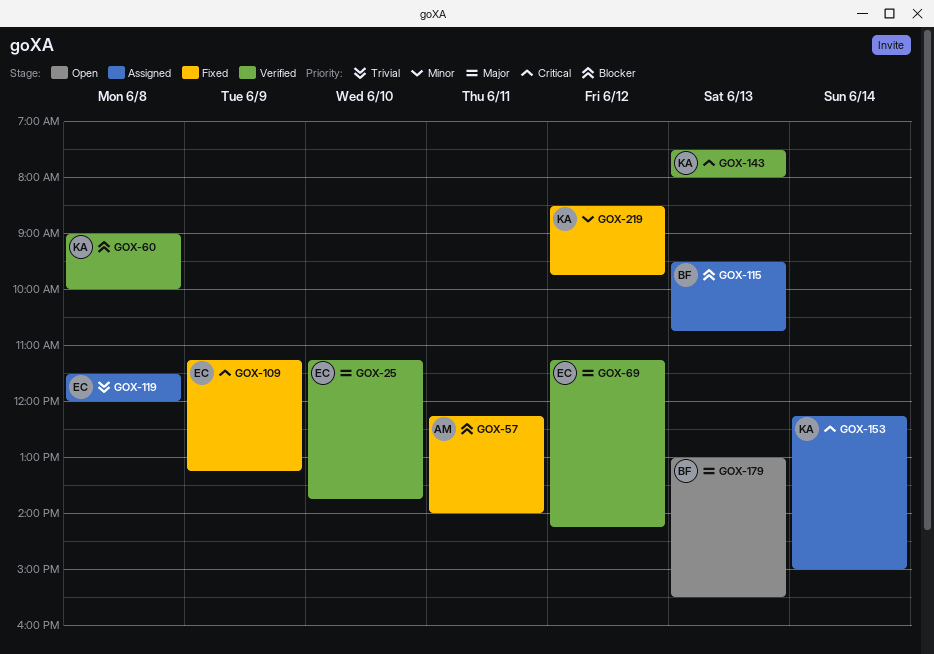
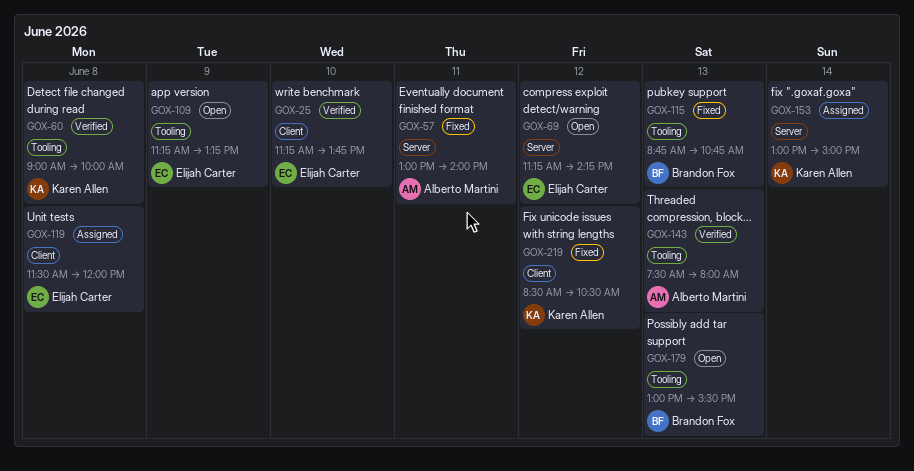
GOX-57, begins: 12:15 -> 13:00
GOX-69, status: Verified -> Open
GOX-109, status: Fixed -> Open
GOX-115, status: Assigned -> Fixed
GOX-115, begins: 09:30 -> 08:45
GOX-143, owner: Karen Allen -> Alberto Martini
GOX-153, begins: 12:15 -> 13:00
GOX-219, ends: 09:45 -> 10:30

